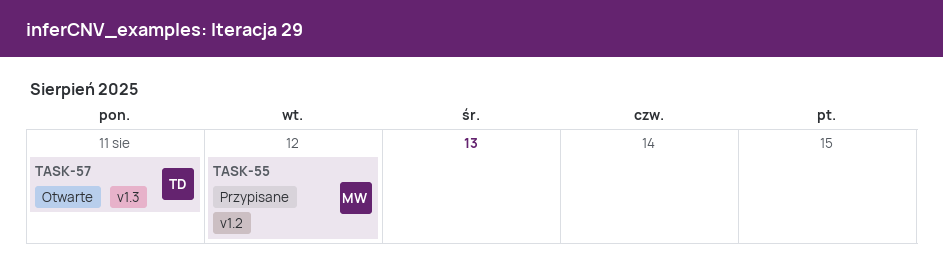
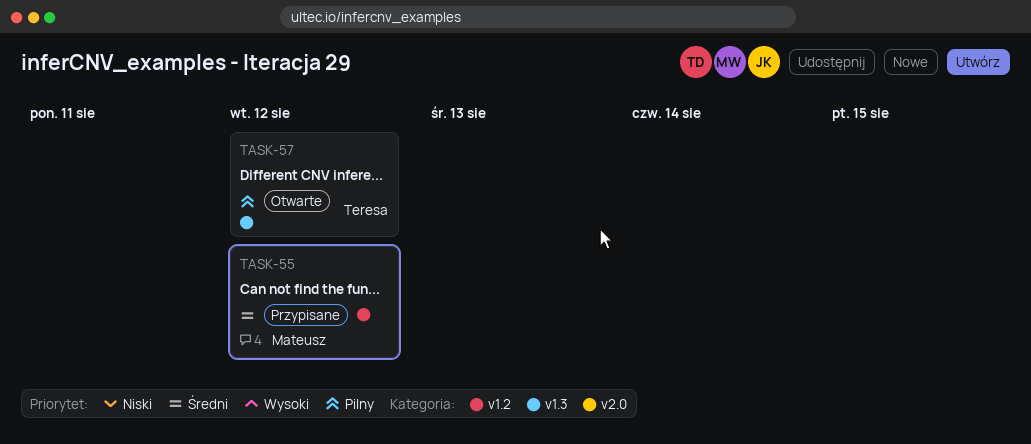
TASK-57, due: Aug 11 -> Aug 12

